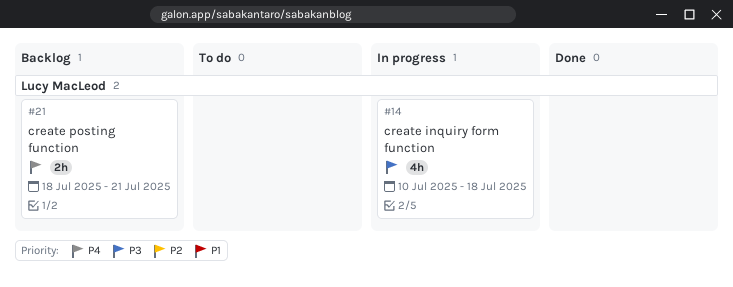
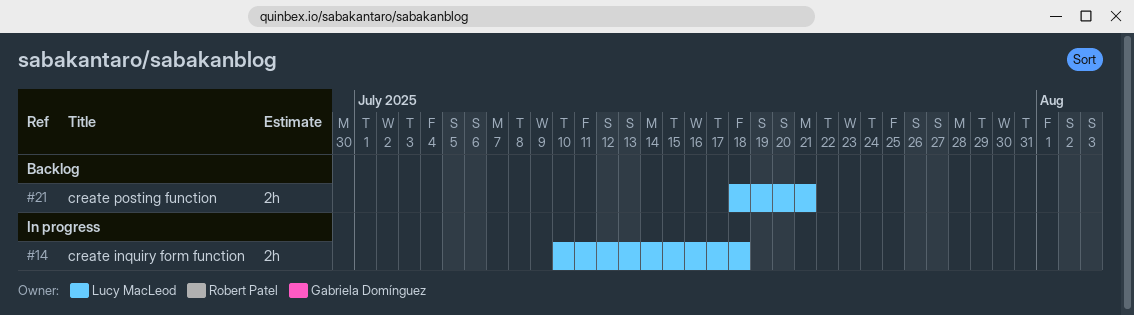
#14, estimate: 4h -> 2h

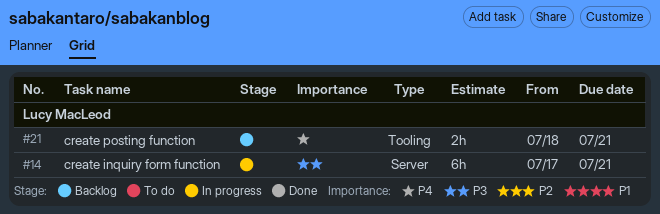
#14, estimate: 2h -> 6h
#14, start: Jul 10 -> Jul 17
#14, due: Jul 18 -> Jul 21

